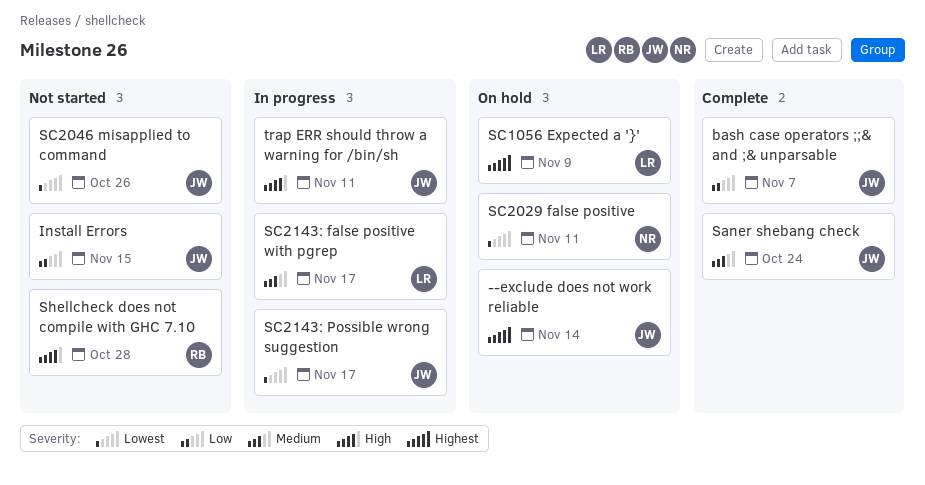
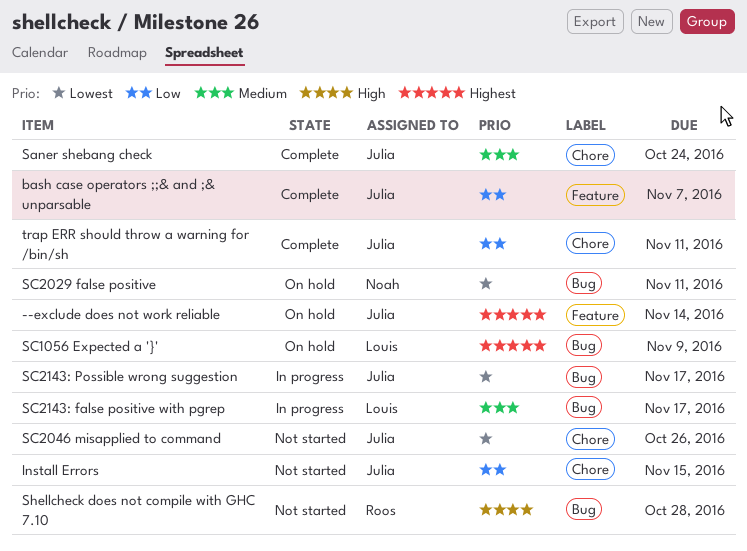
trap ERR should throw a warning for /bin/sh, status: In progress -> Complete
trap ERR should throw a warning for /bin/sh, priority: High -> Low

